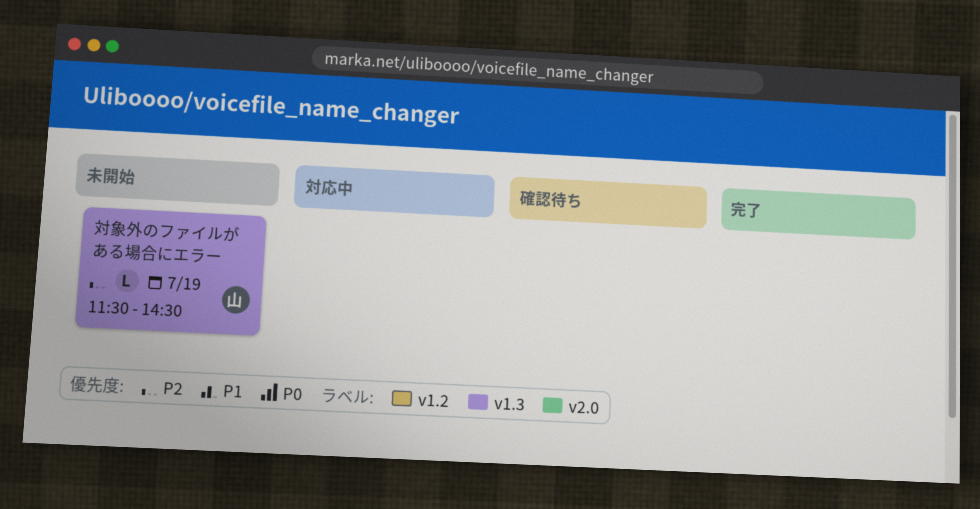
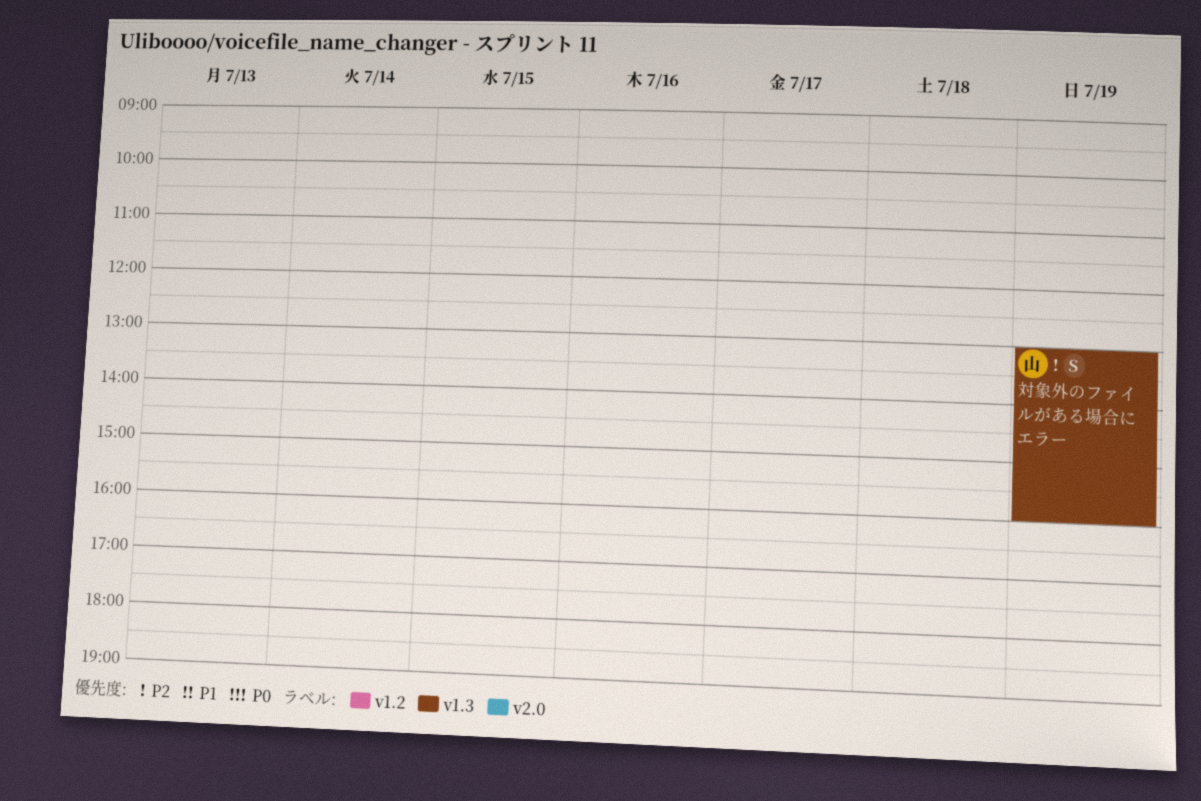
対象外のファイルがある場合にエラー, estimate: L -> S
対象外のファイルがある場合にエラー, begins: 11:30 -> 13:00
対象外のファイルがある場合にエラー, ends: 14:30 -> 16:00

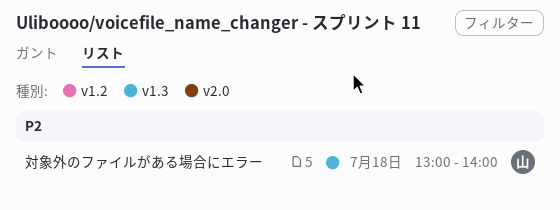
対象外のファイルがある場合にエラー, day: Jul 19 -> Jul 18
対象外のファイルがある場合にエラー, ends: 16:00 -> 14:00

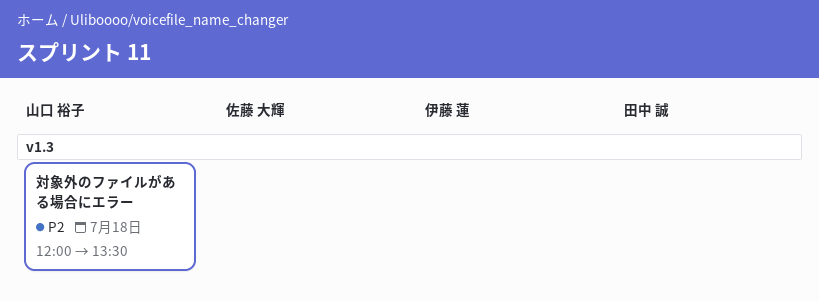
対象外のファイルがある場合にエラー, begins: 13:00 -> 12:00
対象外のファイルがある場合にエラー, ends: 14:00 -> 13:30

